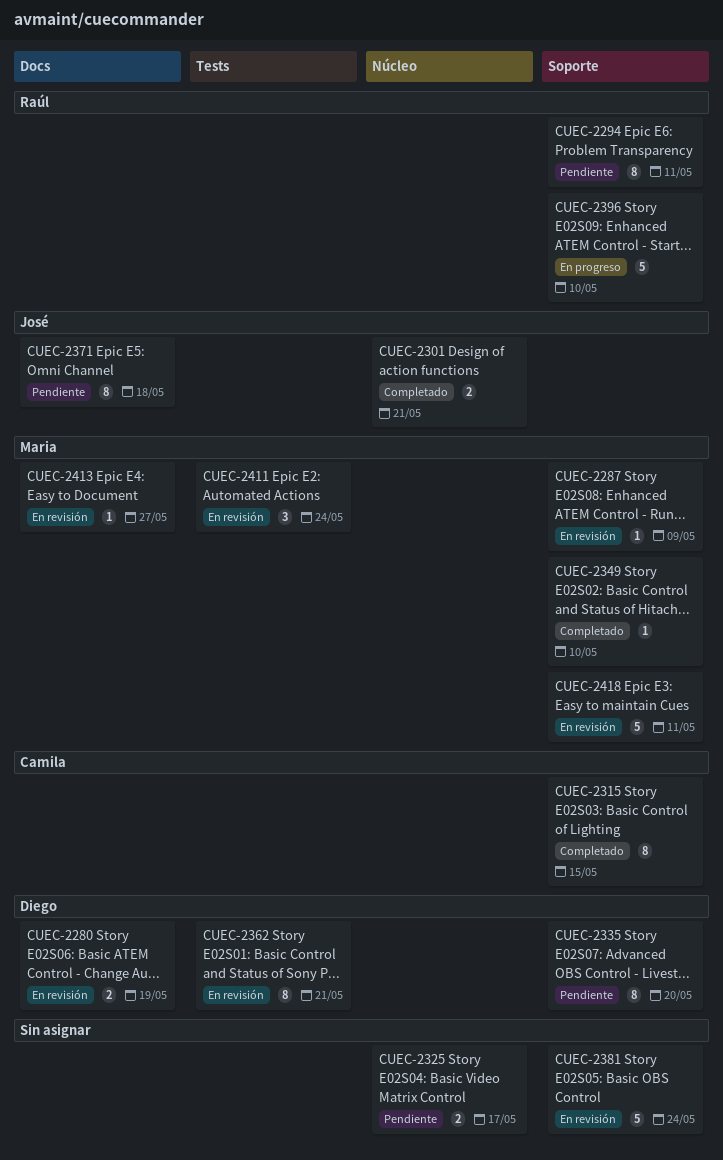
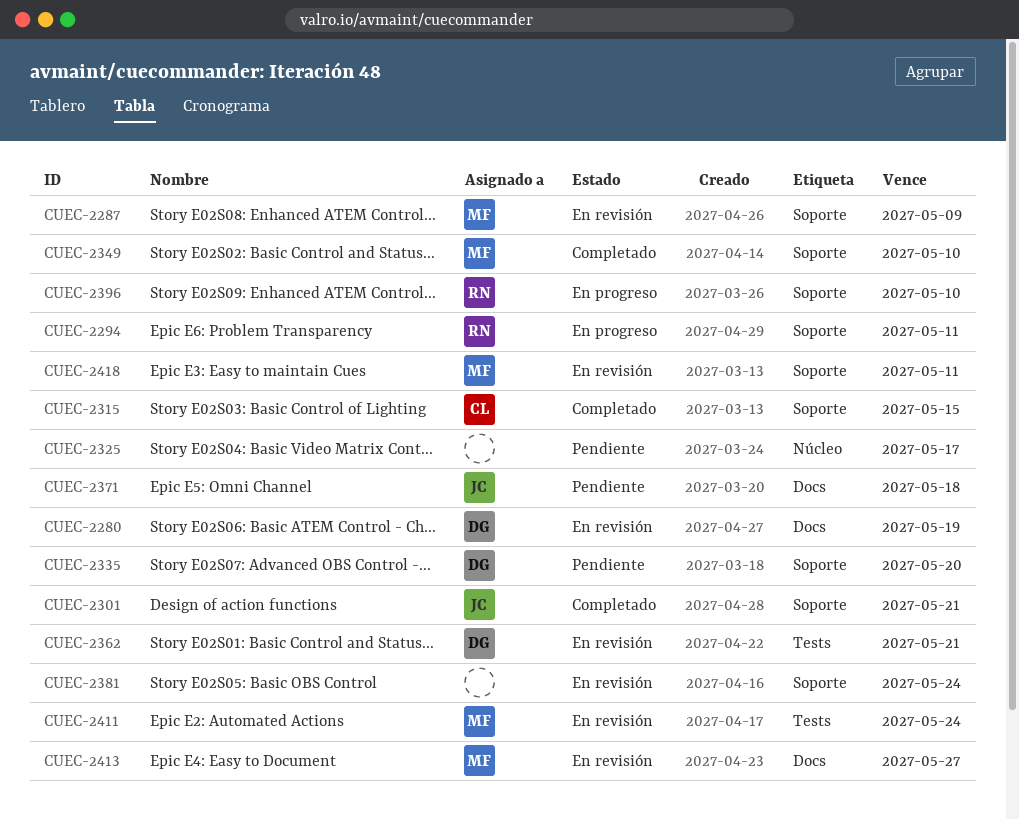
CUEC-2294, status: Pendiente -> En progreso
CUEC-2301, label: Núcleo -> Soporte

